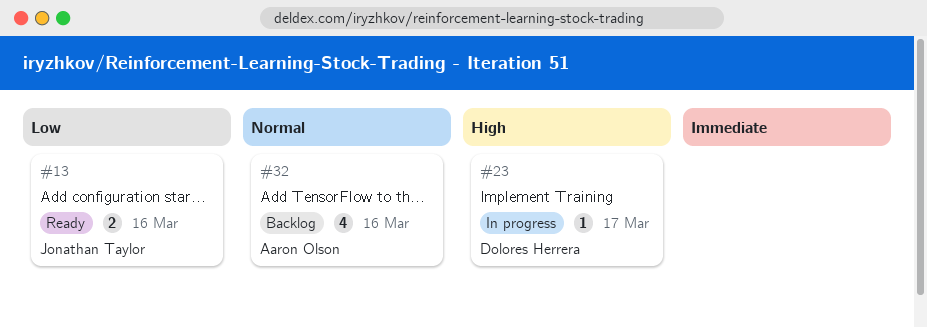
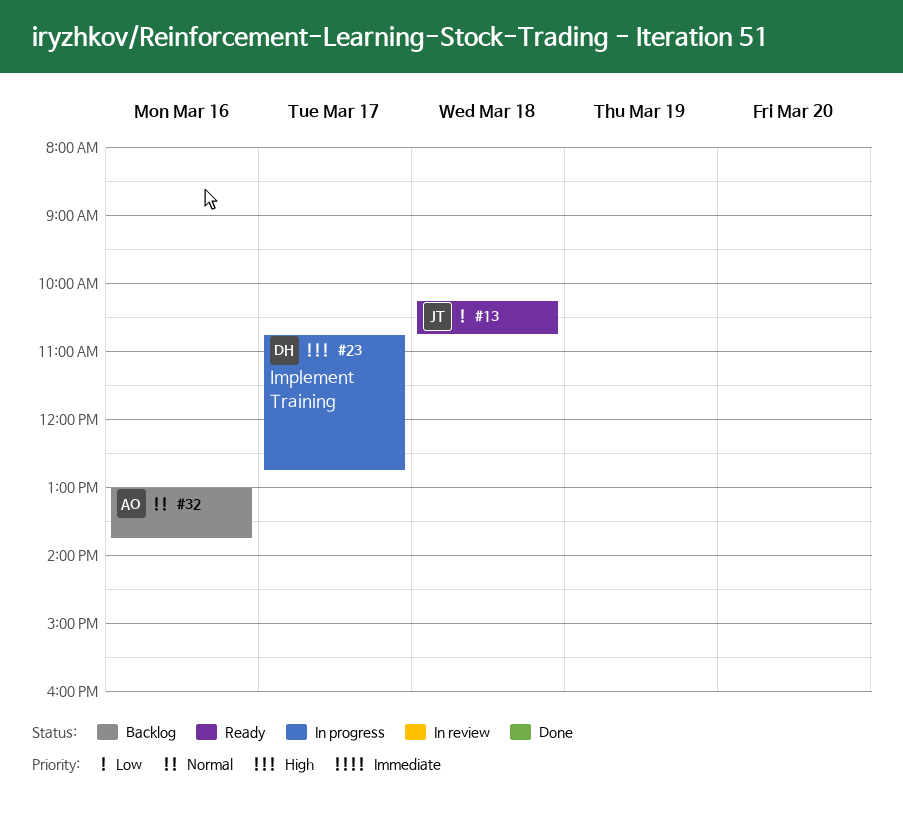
#13, day: Mar 16 -> Mar 18

